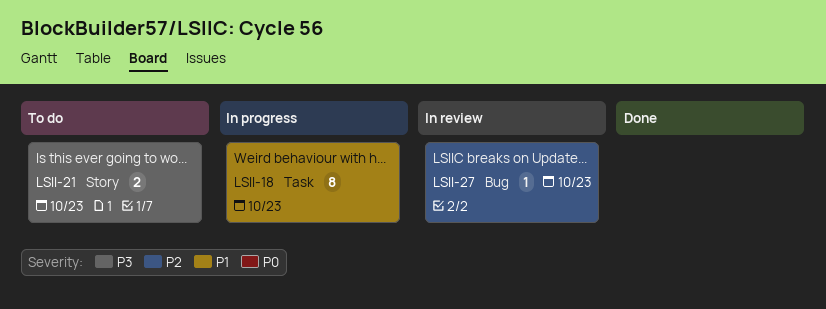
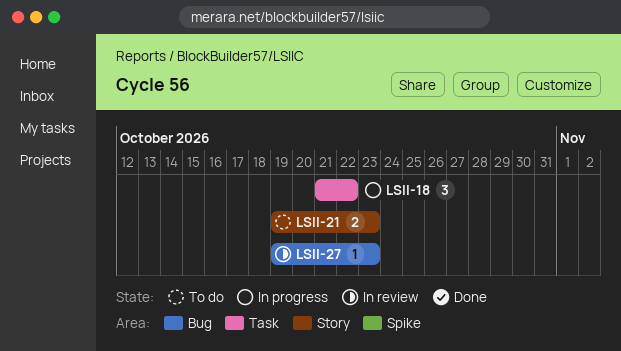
LSII-18, estimate: 8 -> 3
LSII-18, due: Oct 23 -> Oct 22

